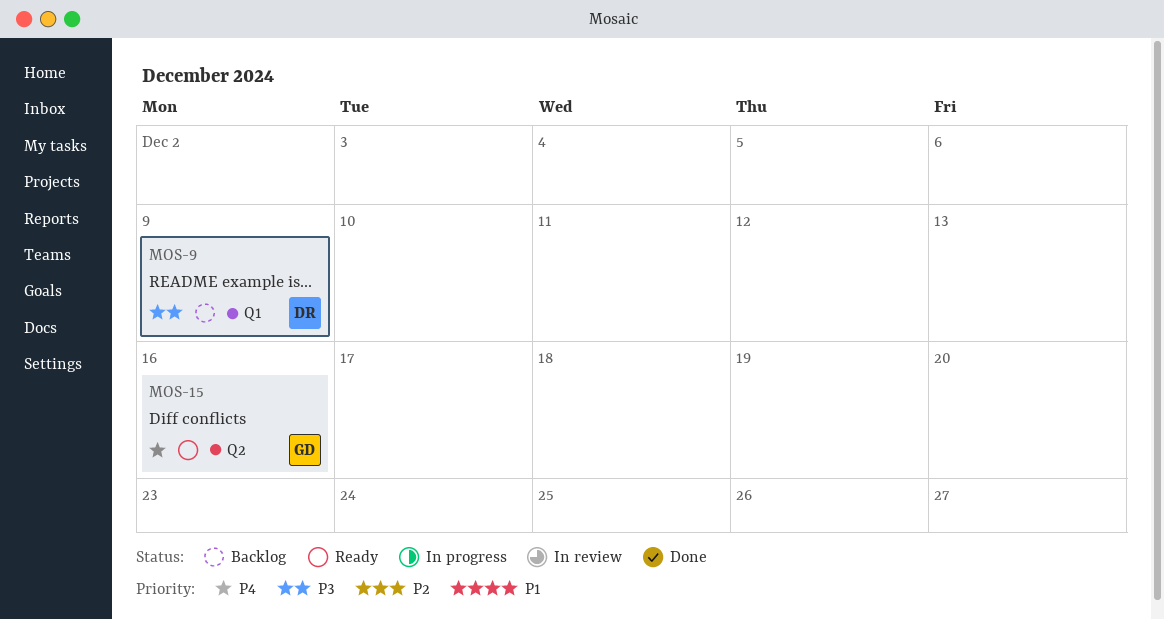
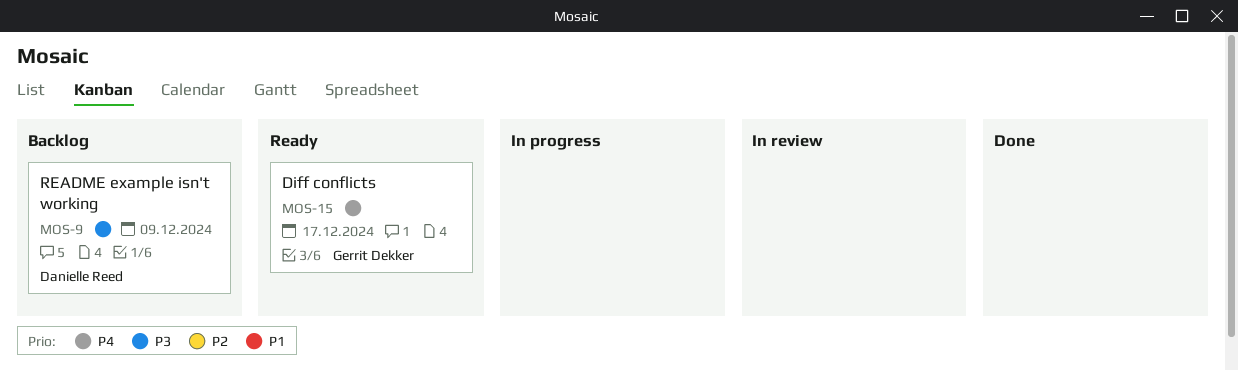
MOS-15, due: Dec 16 -> Dec 17

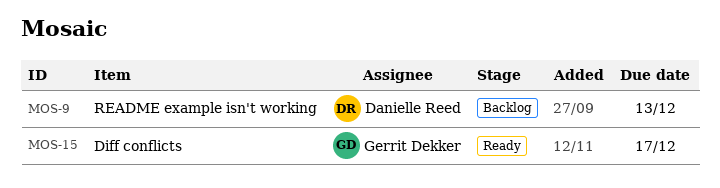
MOS-9, due: Dec 9 -> Dec 13

